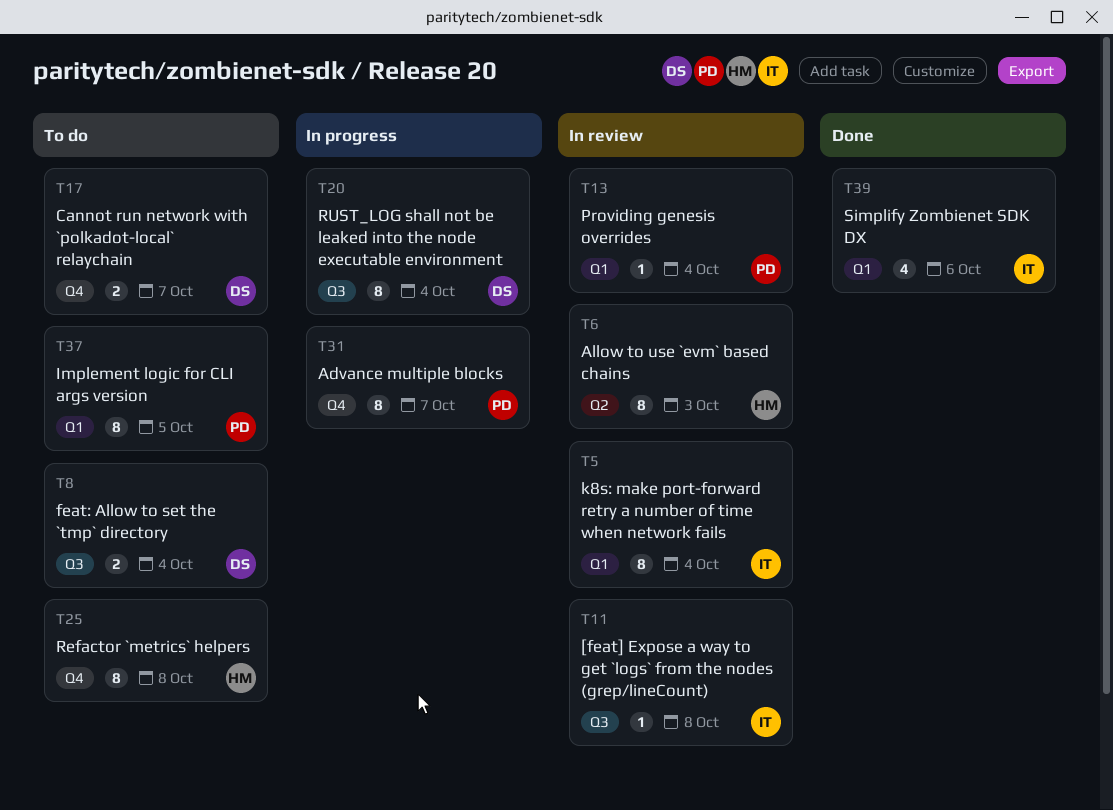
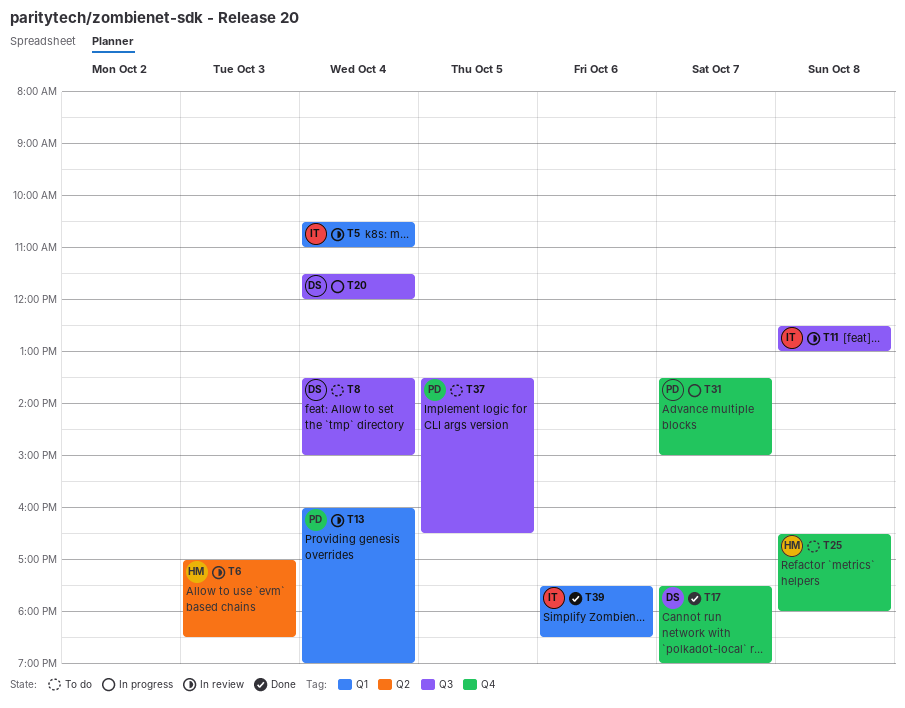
T17, status: To do -> Done
T37, label: Q1 -> Q3

